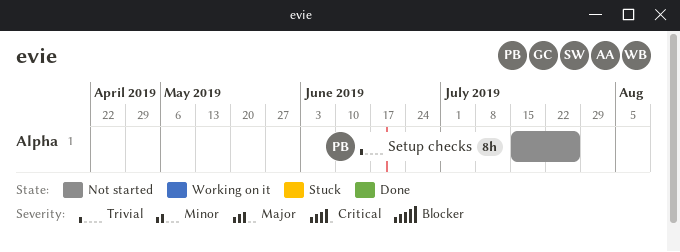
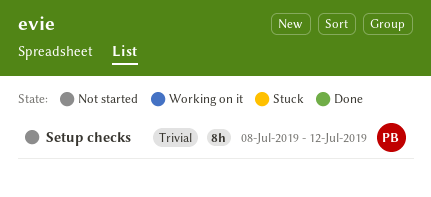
Setup checks, start: Jul 15 -> Jul 8
Setup checks, due: Jul 26 -> Jul 12

